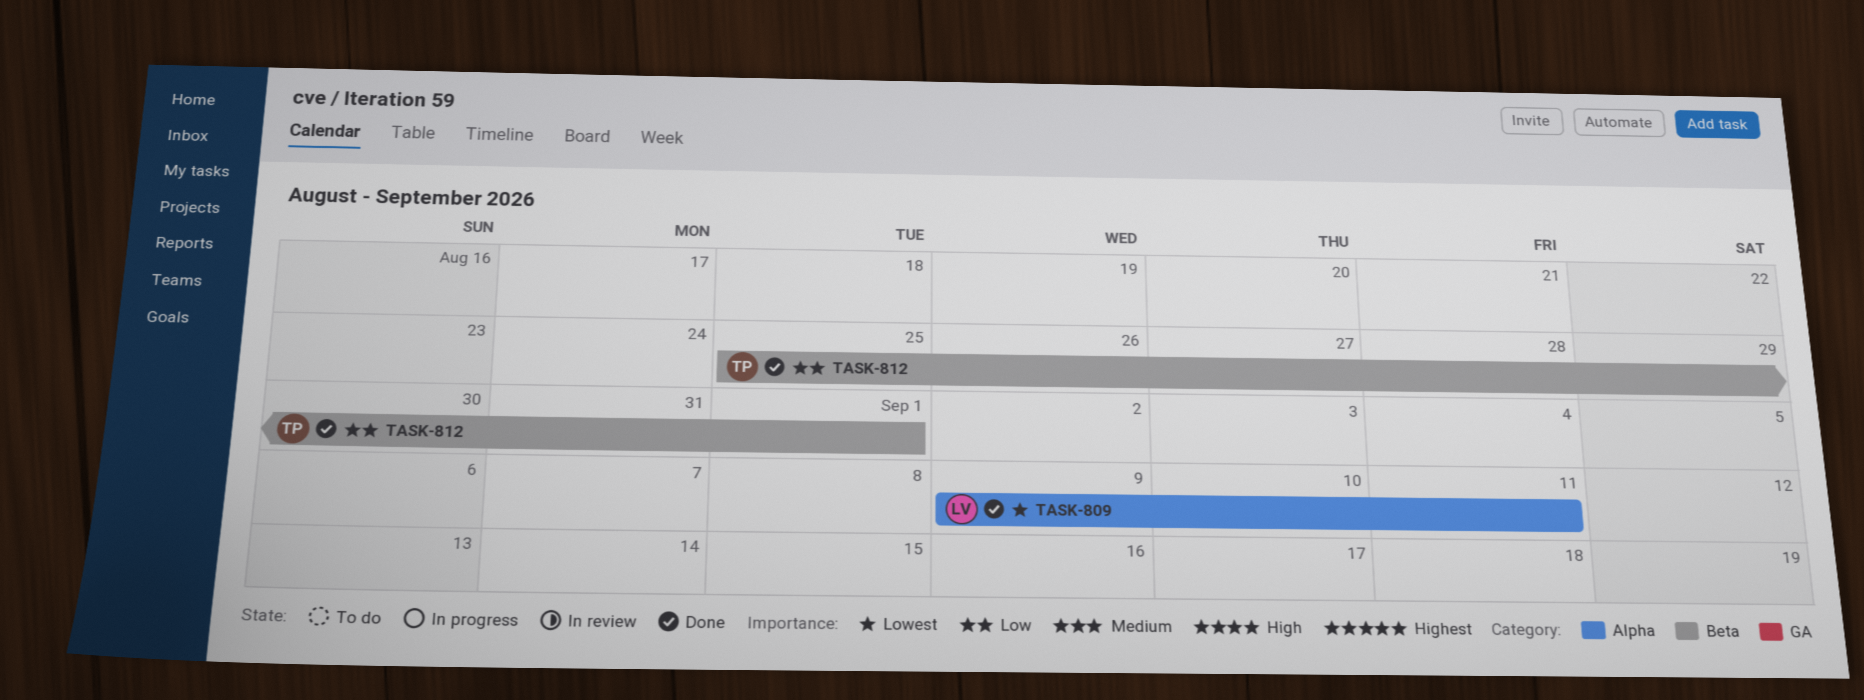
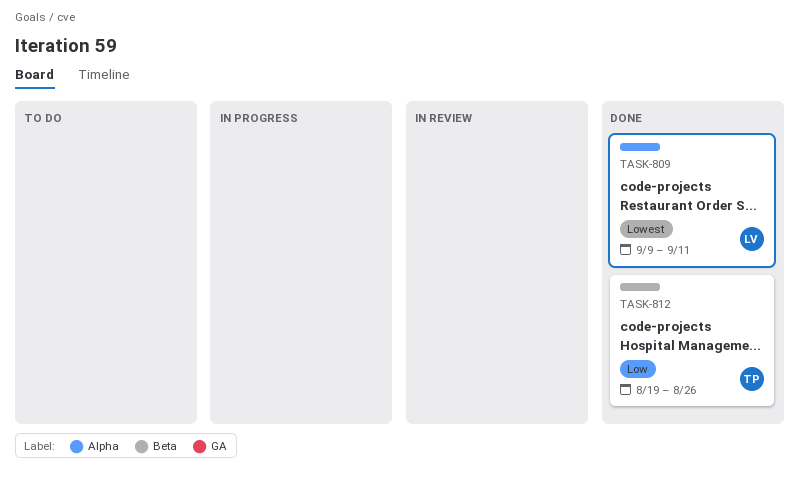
TASK-812, start: Aug 25 -> Aug 19
TASK-812, due: Sep 1 -> Aug 26

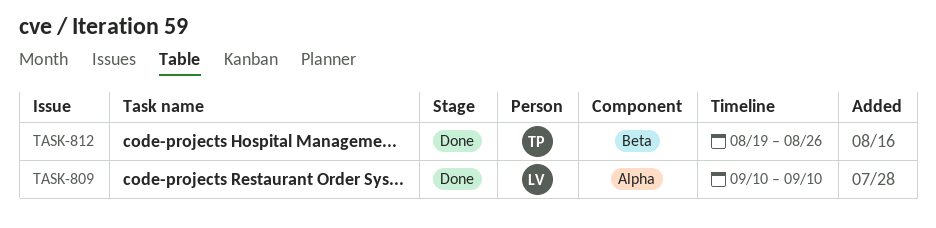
TASK-809, start: Sep 9 -> Sep 10
TASK-809, due: Sep 11 -> Sep 10

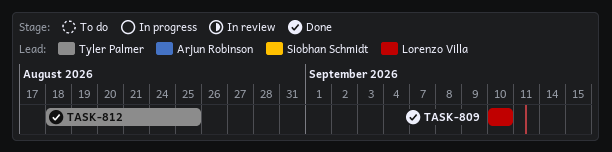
TASK-812, start: Aug 19 -> Aug 18
TASK-812, due: Aug 26 -> Aug 25

